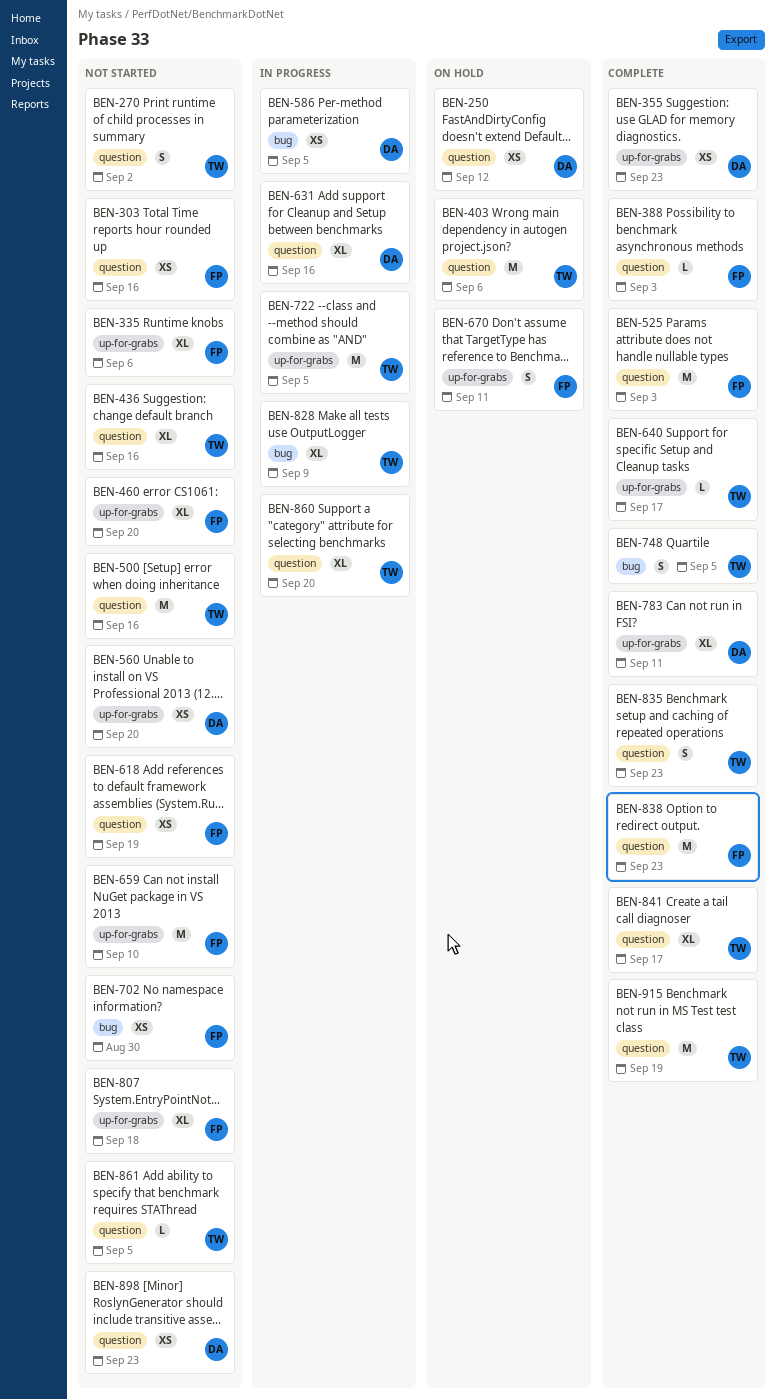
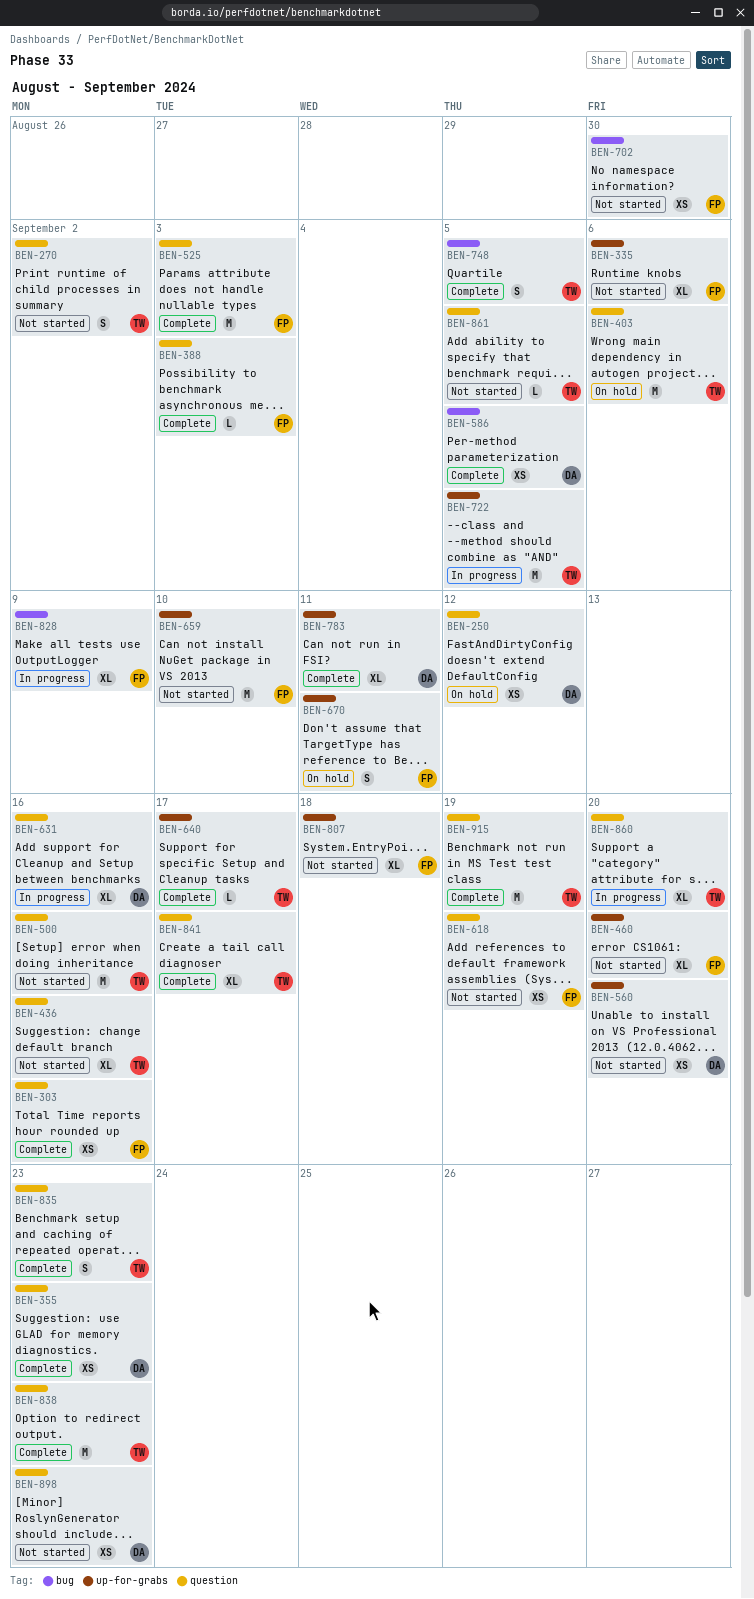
BEN-303, status: Not started -> Complete
BEN-355, label: up-for-grabs -> question
BEN-586, status: In progress -> Complete
BEN-828, owner: TW -> FP
BEN-838, owner: FP -> TW

